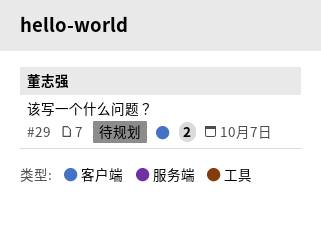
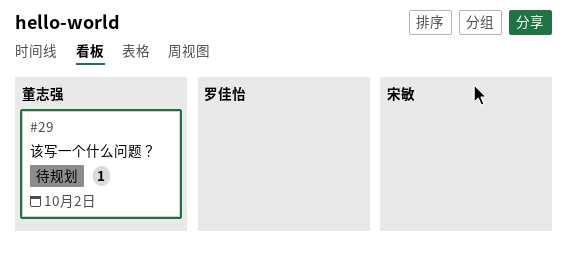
#29, estimate: 2 -> 1
#29, due: Oct 7 -> Oct 2

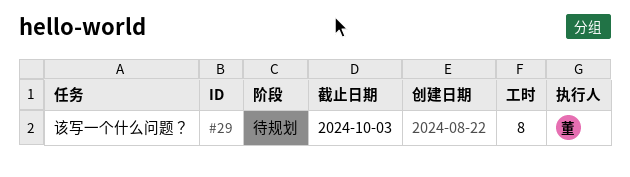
#29, estimate: 1 -> 8
#29, due: Oct 2 -> Oct 3

